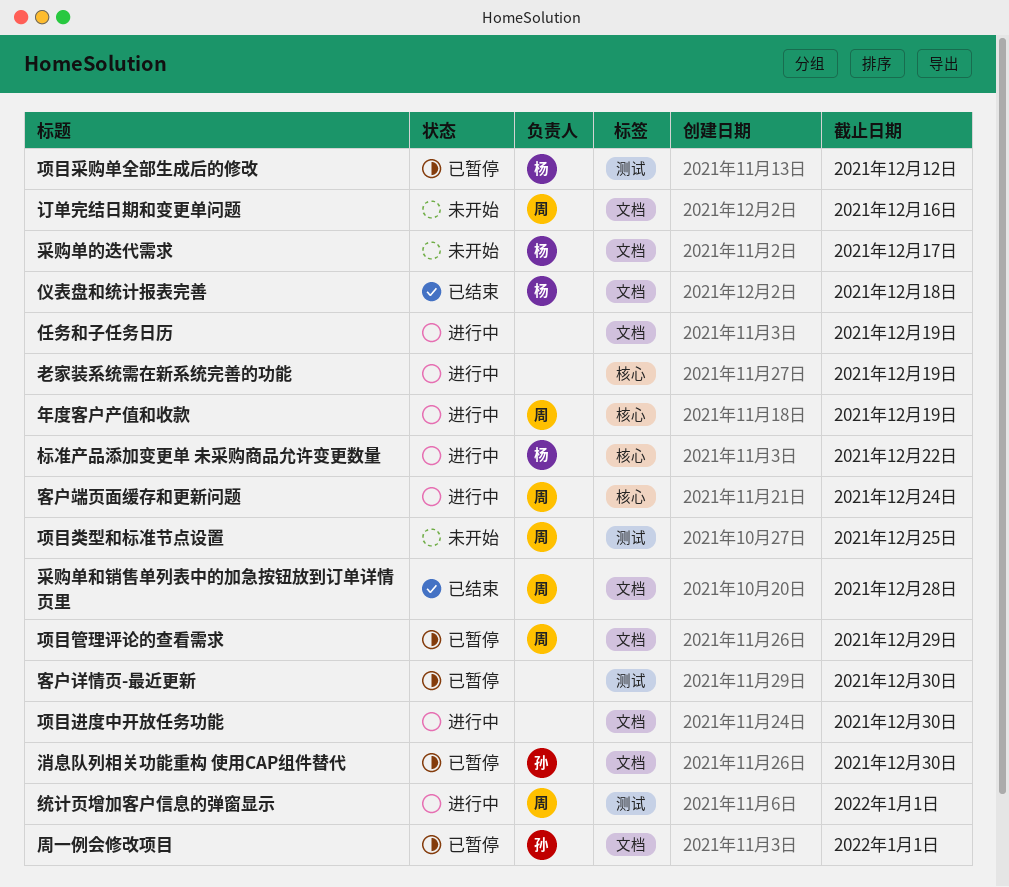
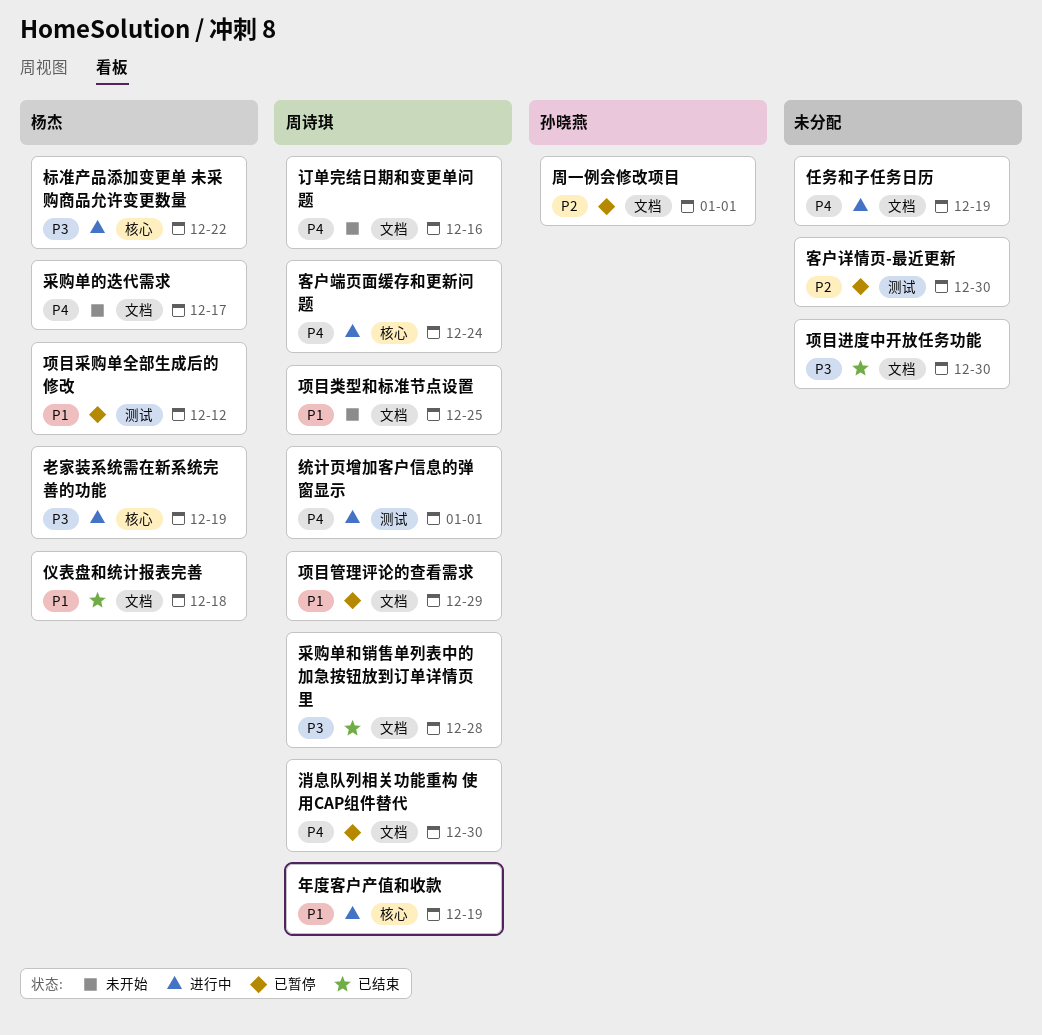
消息队列相关功能重构 使用CAP组件替代, owner: 孙晓燕 -> 周诗琪
老家装系统需在新系统完善的功能, owner: none -> 杨杰
项目类型和标准节点设置, label: 测试 -> 文档
项目进度中开放任务功能, status: 进行中 -> 已结束

